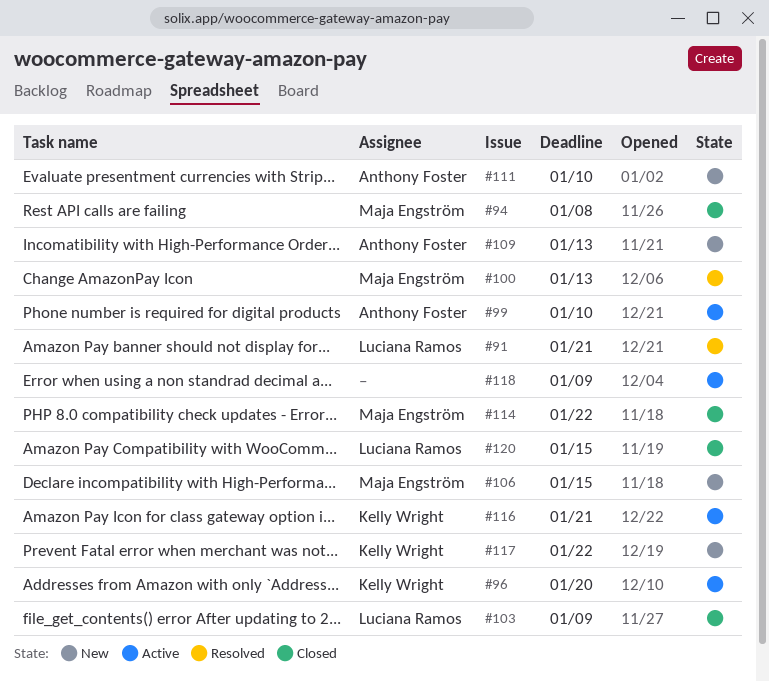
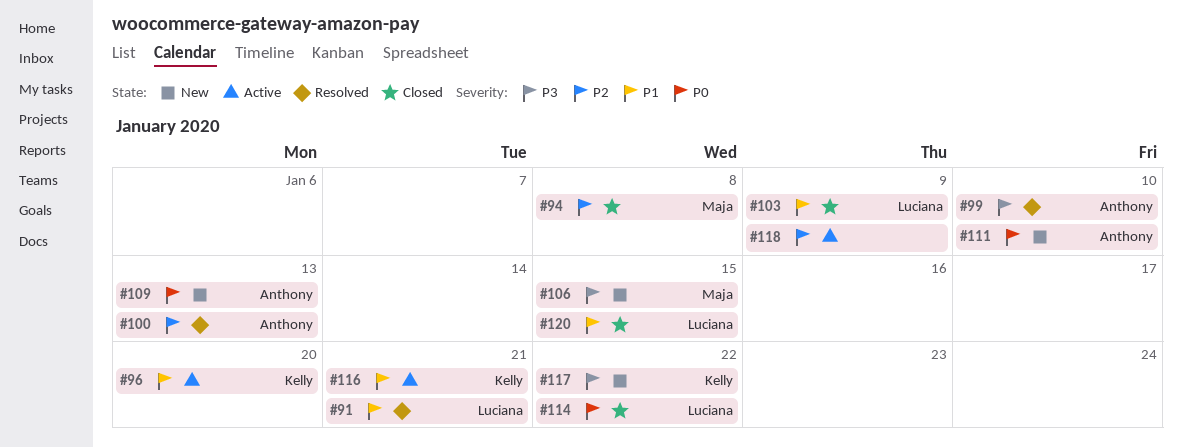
#99, status: Active -> Resolved
#100, owner: Maja Engström -> Anthony Foster
#114, owner: Maja Engström -> Luciana Ramos

